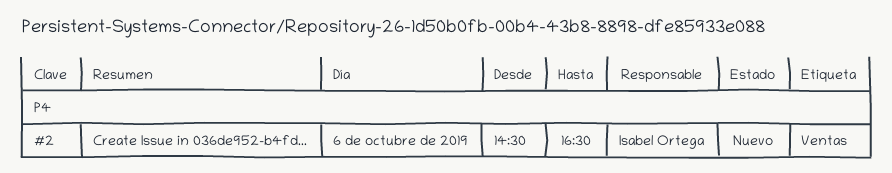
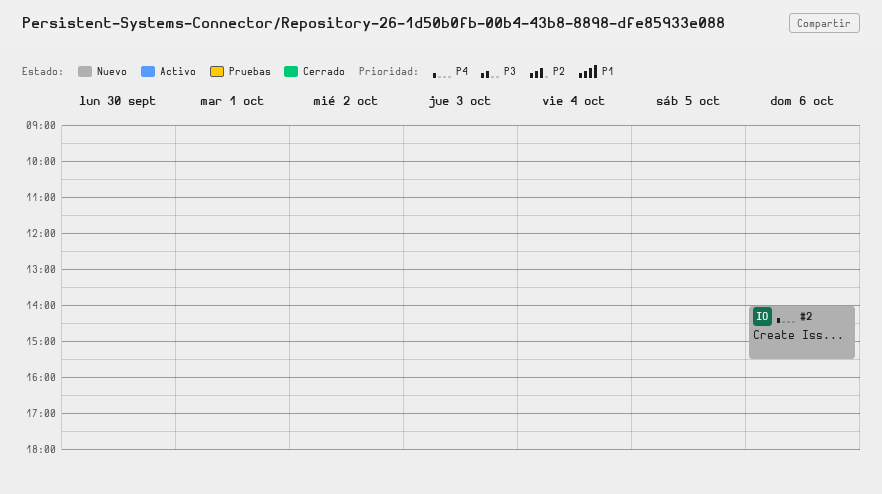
#2, begins: 14:30 -> 14:00
#2, ends: 16:30 -> 15:30

